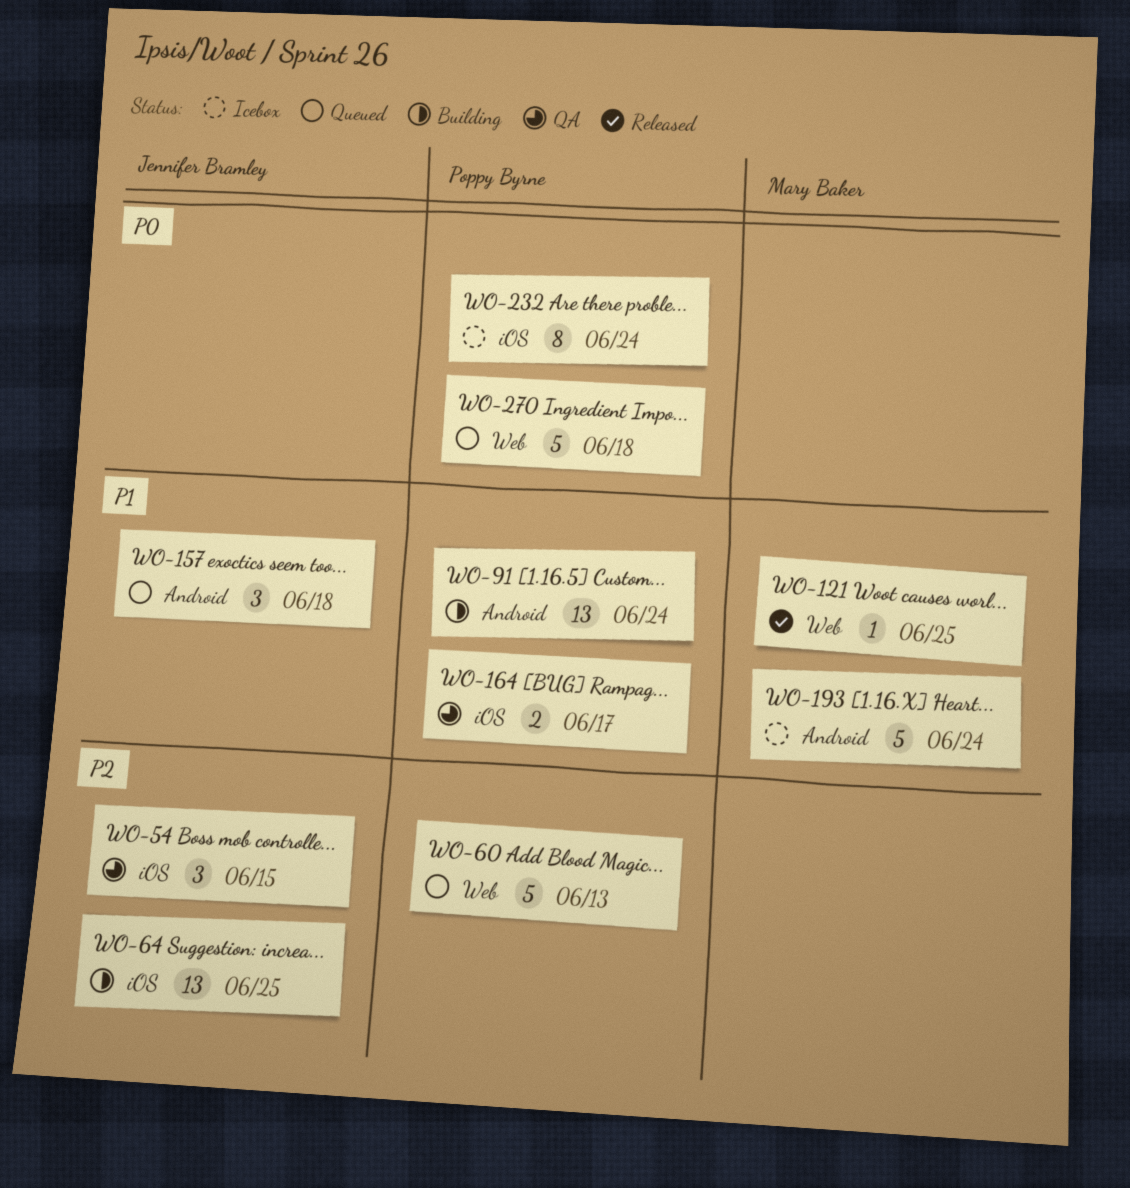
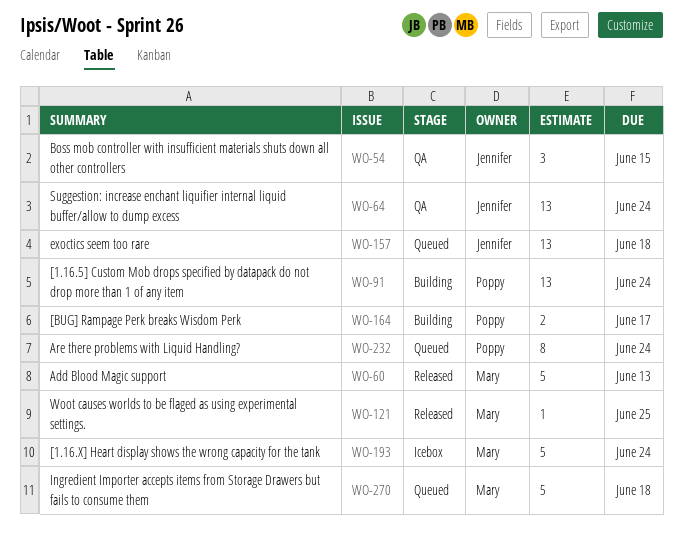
WO-60, status: Queued -> Released
WO-60, owner: Poppy Byrne -> Mary Baker
WO-64, status: Building -> QA
WO-64, due: Jun 25 -> Jun 24
WO-157, estimate: 3 -> 13
WO-164, status: QA -> Building
WO-232, status: Icebox -> Queued
WO-270, owner: Poppy Byrne -> Mary Baker

